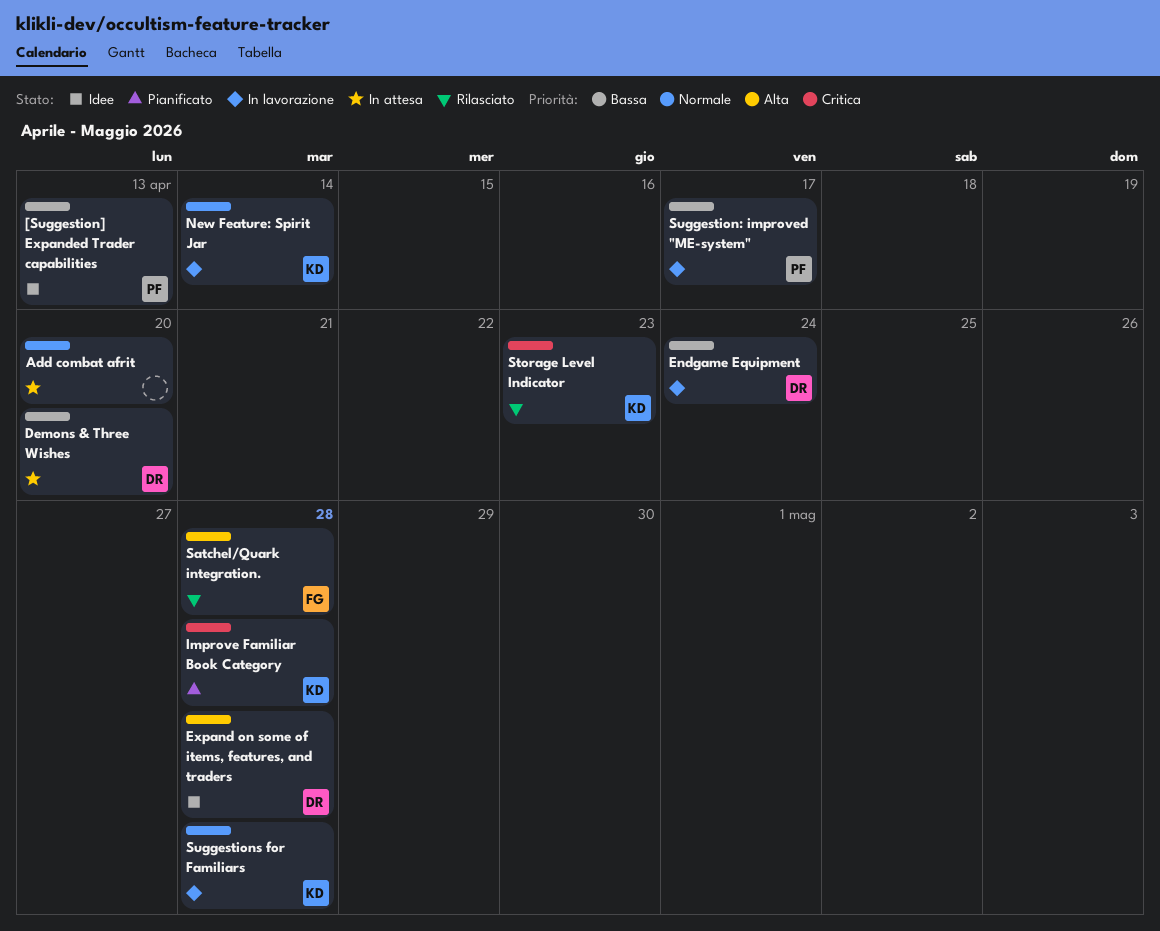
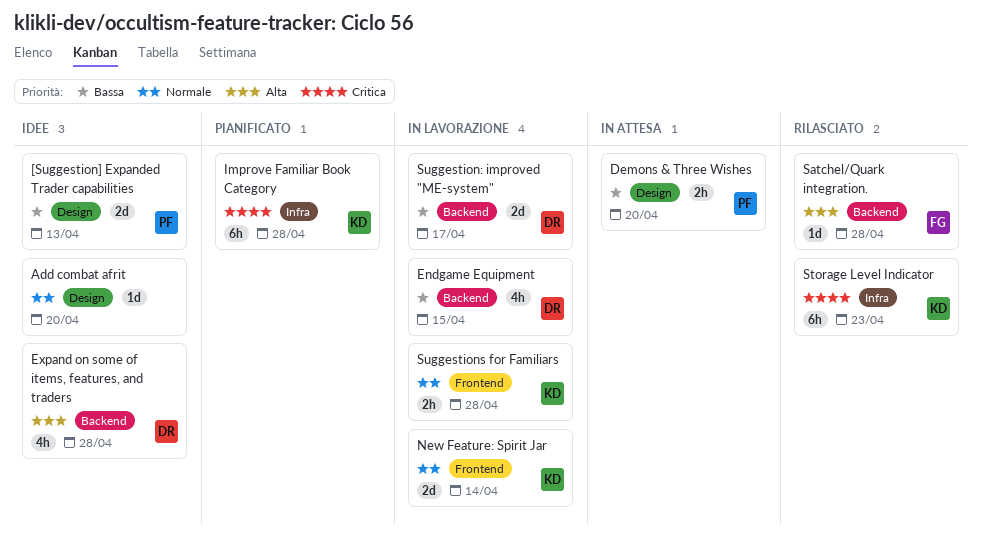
Add combat afrit, status: In attesa -> Idee
Demons & Three Wishes, owner: DR -> PF
Endgame Equipment, due: Apr 24 -> Apr 15
Suggestion: improved "ME-system", owner: PF -> DR

